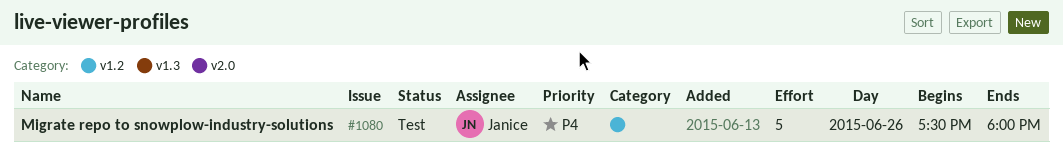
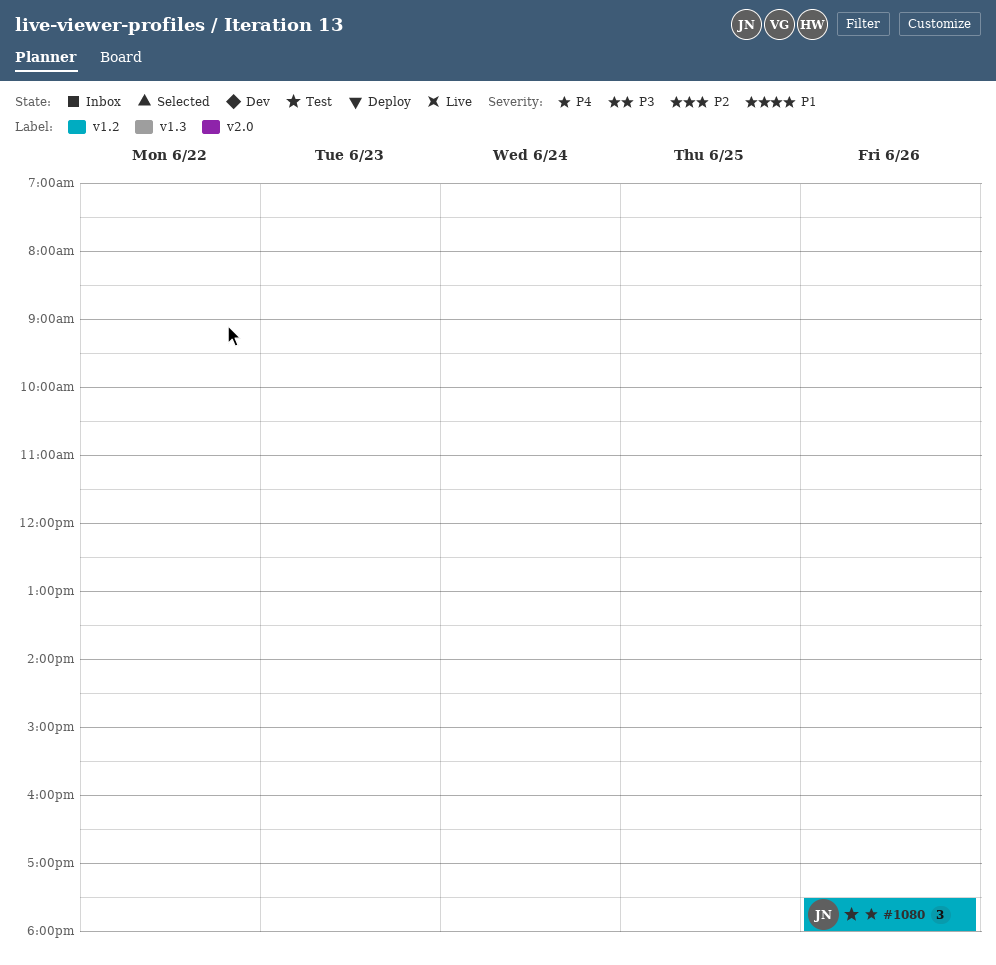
#1080, estimate: 5 -> 3

